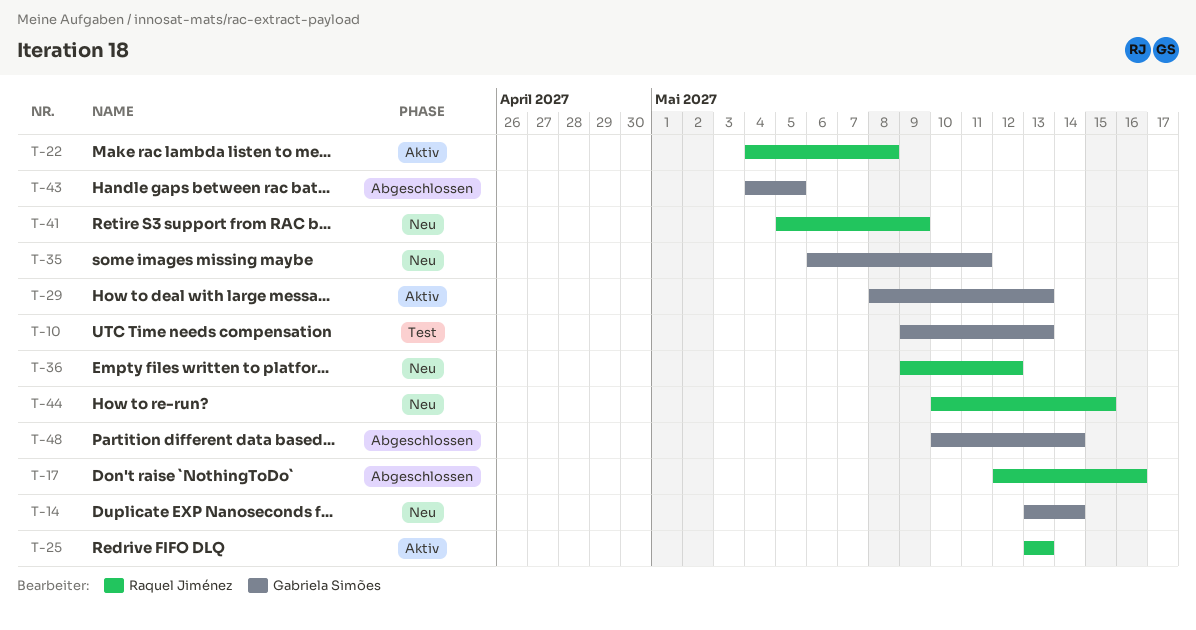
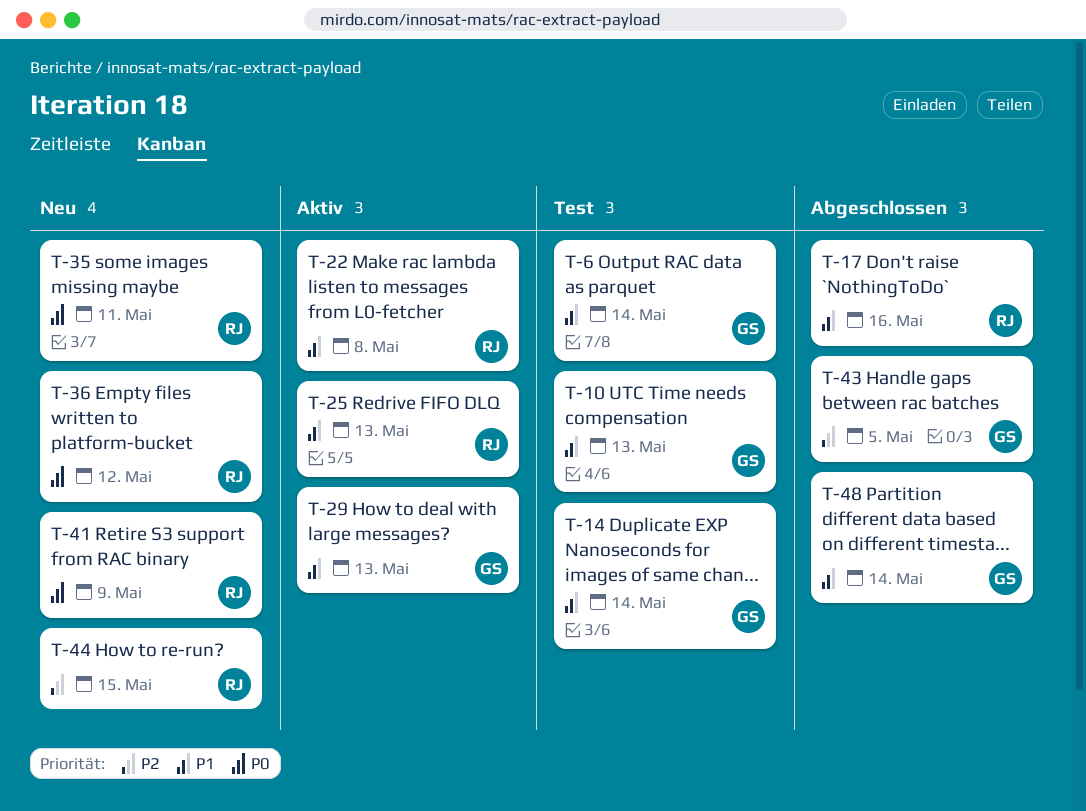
T-6: none -> present
T-14, status: Neu -> Test
T-35, owner: Gabriela Simões -> Raquel Jiménez

